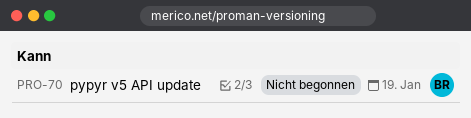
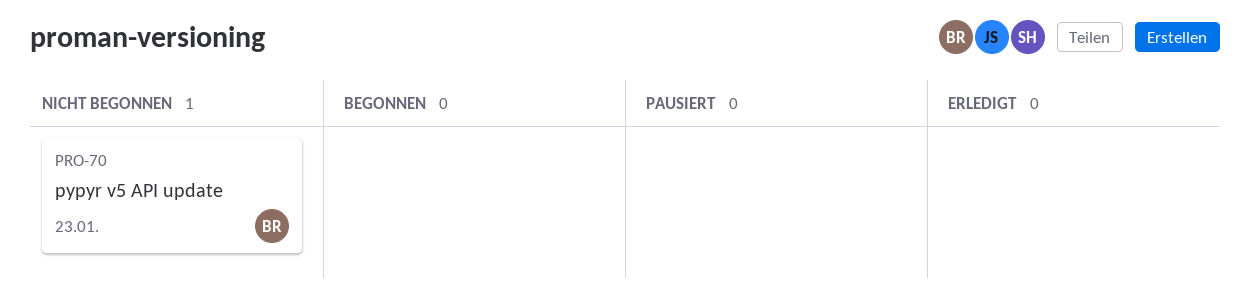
PRO-70, due: Jan 19 -> Jan 23

